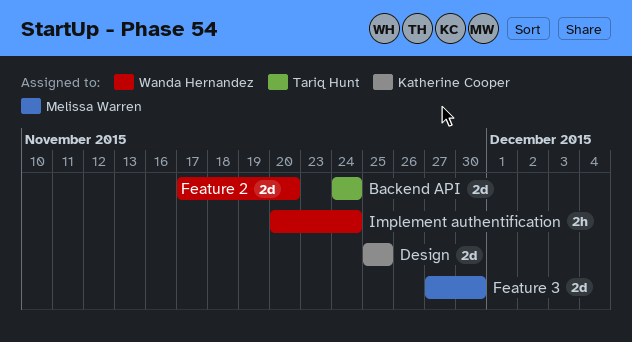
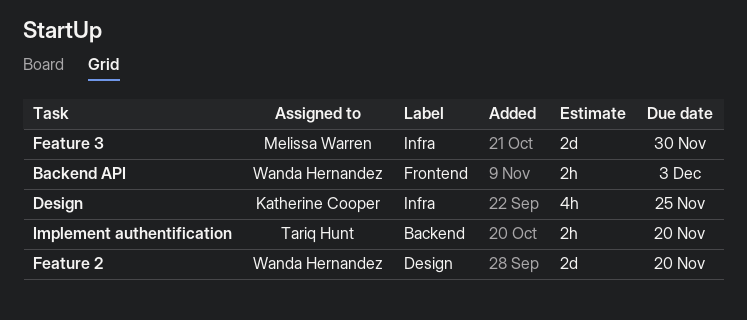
Backend API, owner: Tariq Hunt -> Wanda Hernandez
Backend API, estimate: 2d -> 2h
Backend API, due: Nov 24 -> Dec 3
Design, estimate: 2d -> 4h
Implement authentification, owner: Wanda Hernandez -> Tariq Hunt
Implement authentification, due: Nov 24 -> Nov 20

